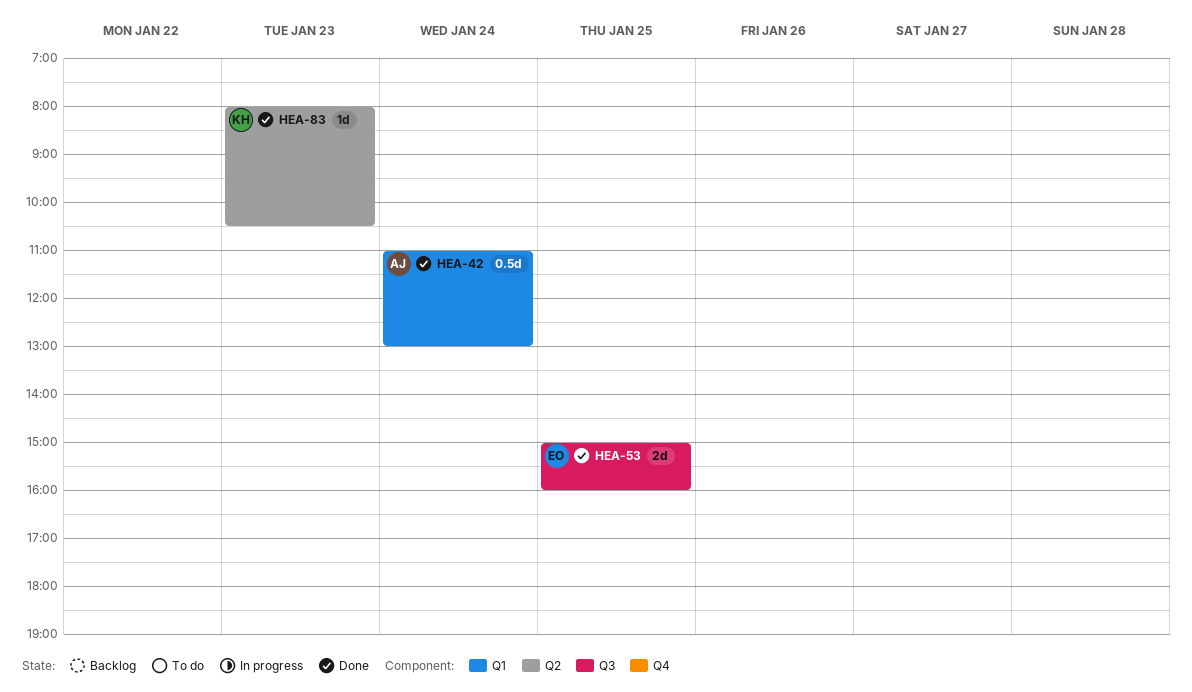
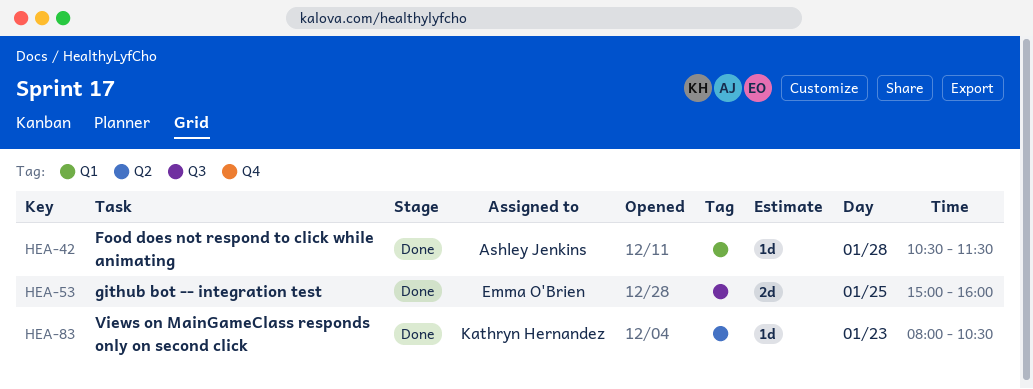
HEA-42, estimate: 0.5d -> 1d
HEA-42, day: Jan 24 -> Jan 28
HEA-42, begins: 11:00 -> 10:30
HEA-42, ends: 13:00 -> 11:30

